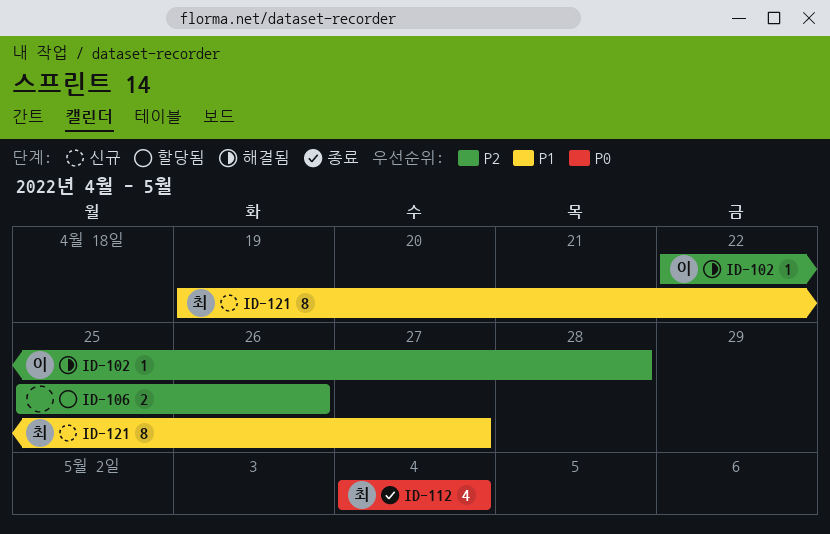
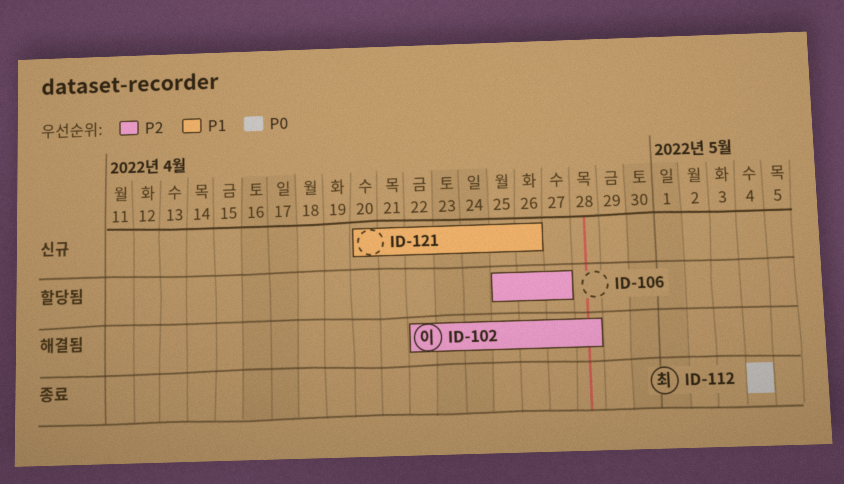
ID-106, due: Apr 26 -> Apr 27
ID-121, owner: 최 -> none
ID-121, start: Apr 19 -> Apr 20
ID-121, due: Apr 27 -> Apr 26

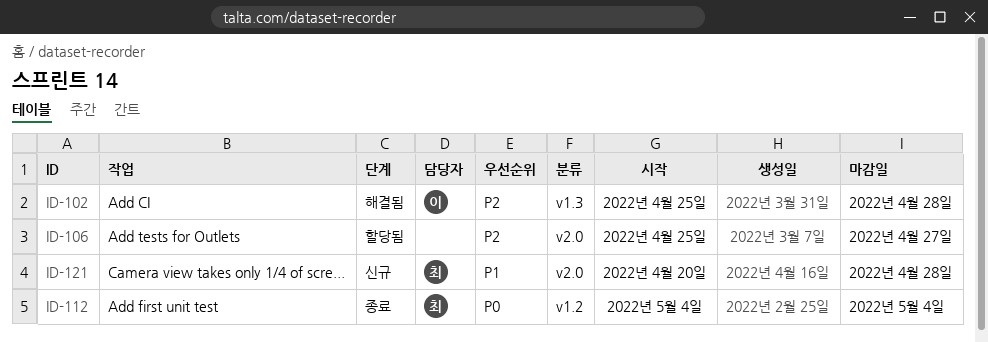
ID-102, start: Apr 22 -> Apr 25
ID-121, owner: none -> 최
ID-121, due: Apr 26 -> Apr 28

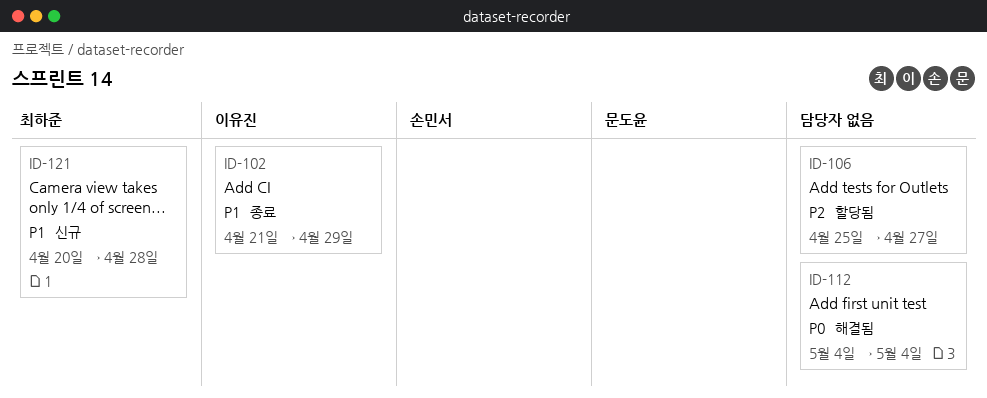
ID-102, status: 해결됨 -> 종료
ID-102, priority: P2 -> P1
ID-102, start: Apr 25 -> Apr 21
ID-102, due: Apr 28 -> Apr 29
ID-112, status: 종료 -> 해결됨
ID-112, owner: 최하준 -> none

